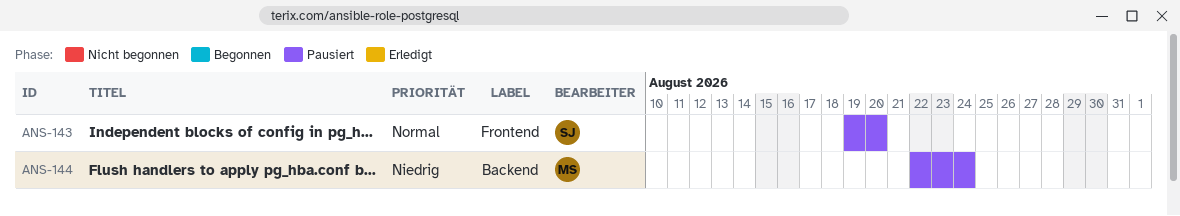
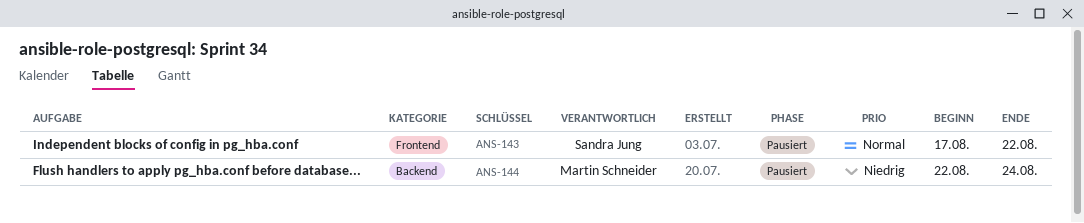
ANS-143, start: Aug 19 -> Aug 17
ANS-143, due: Aug 20 -> Aug 22

